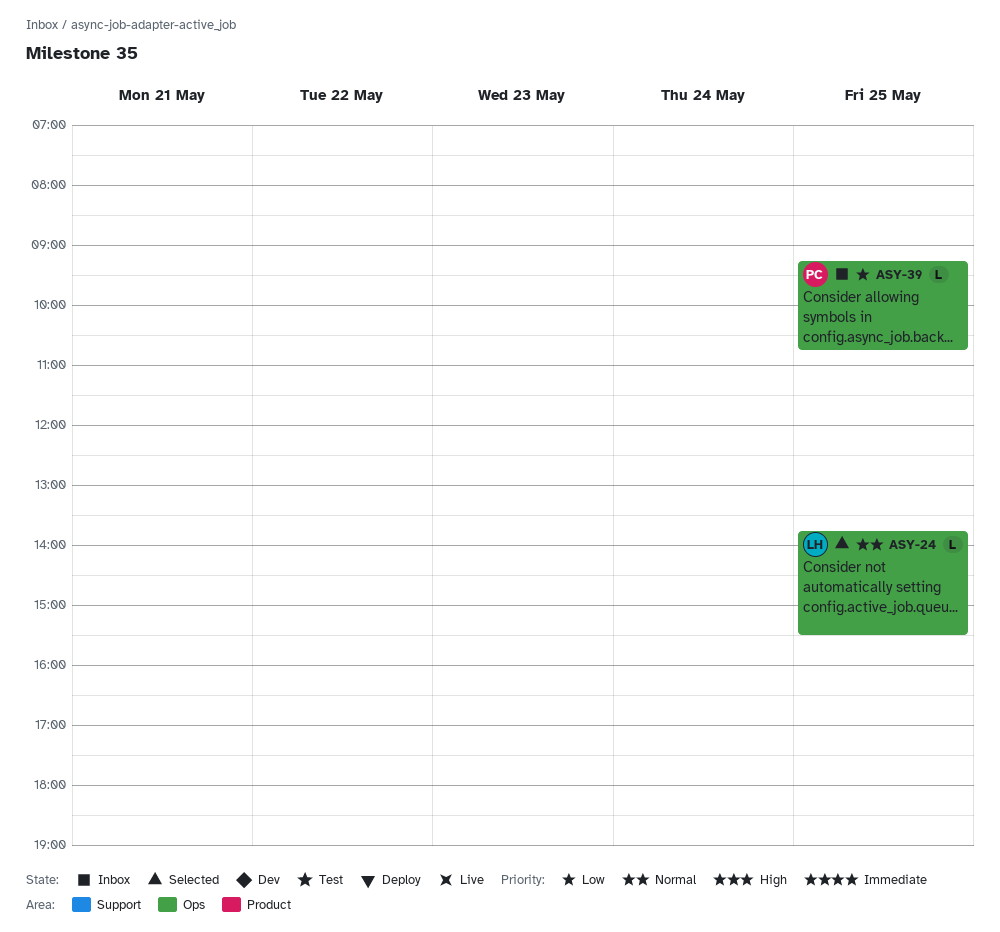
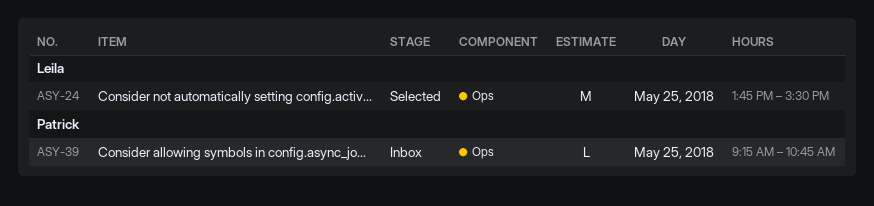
ASY-24, estimate: L -> M

